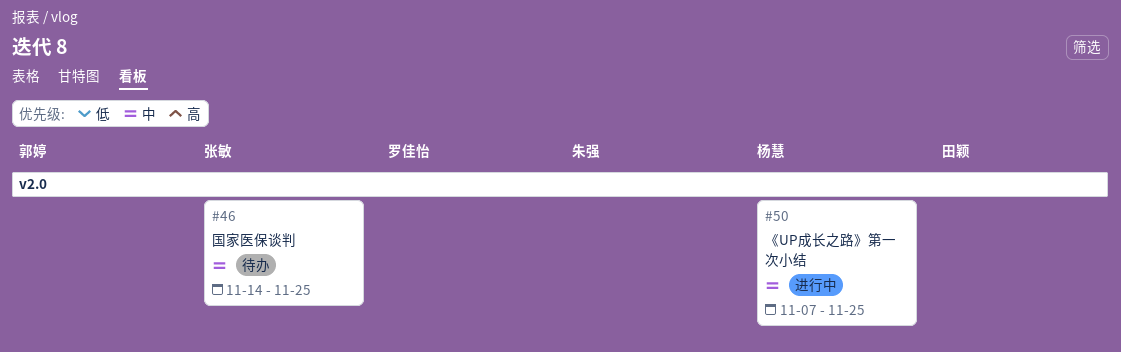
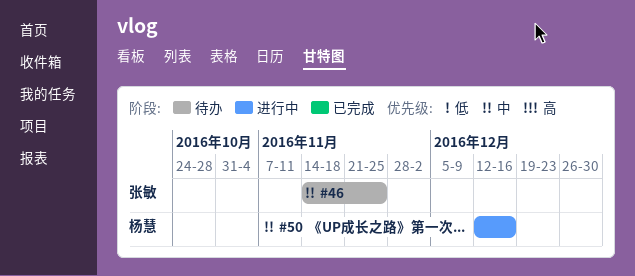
#50, start: Nov 7 -> Dec 12
#50, due: Nov 25 -> Dec 16

